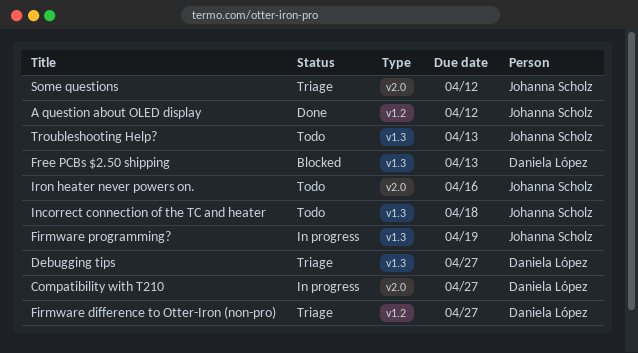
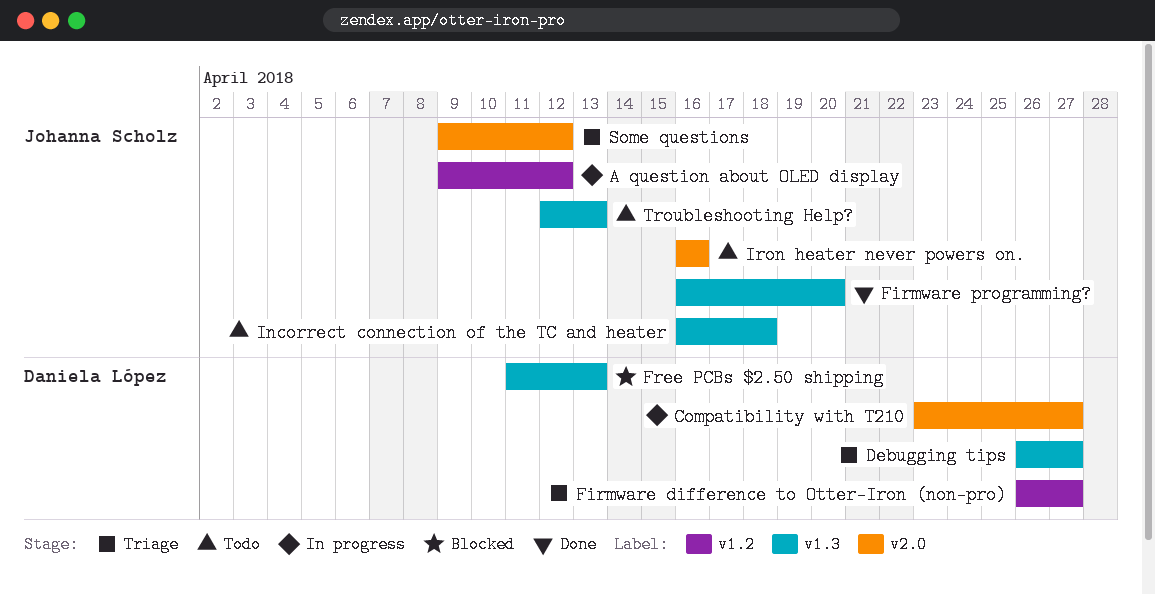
A question about OLED display, status: Done -> In progress
Firmware programming?, status: In progress -> Done
Firmware programming?, due: Apr 19 -> Apr 20

